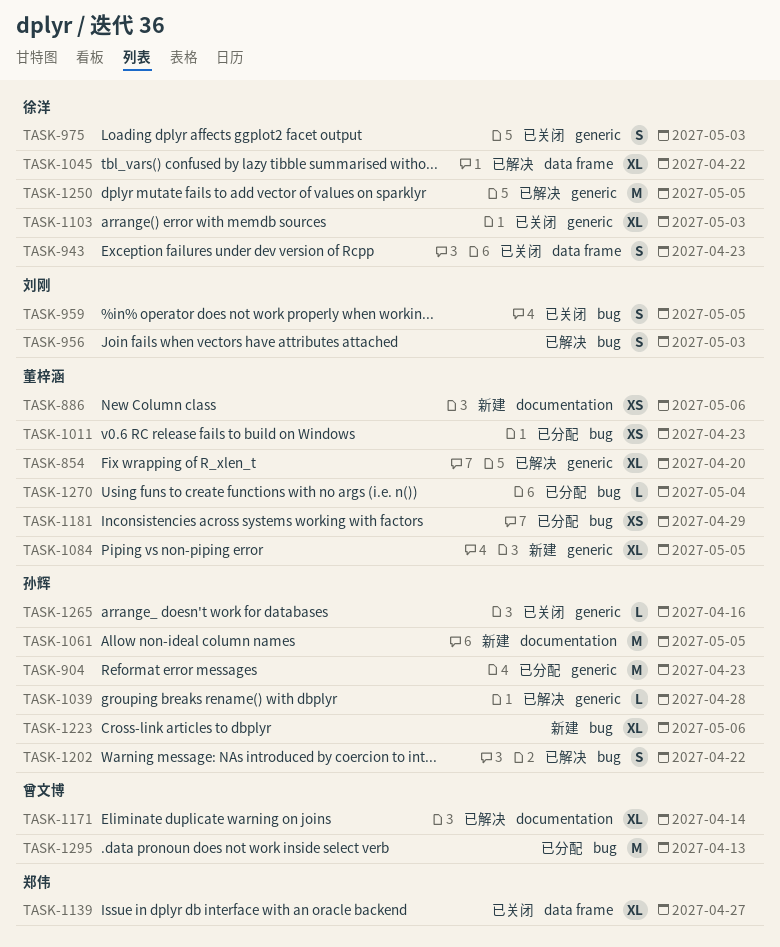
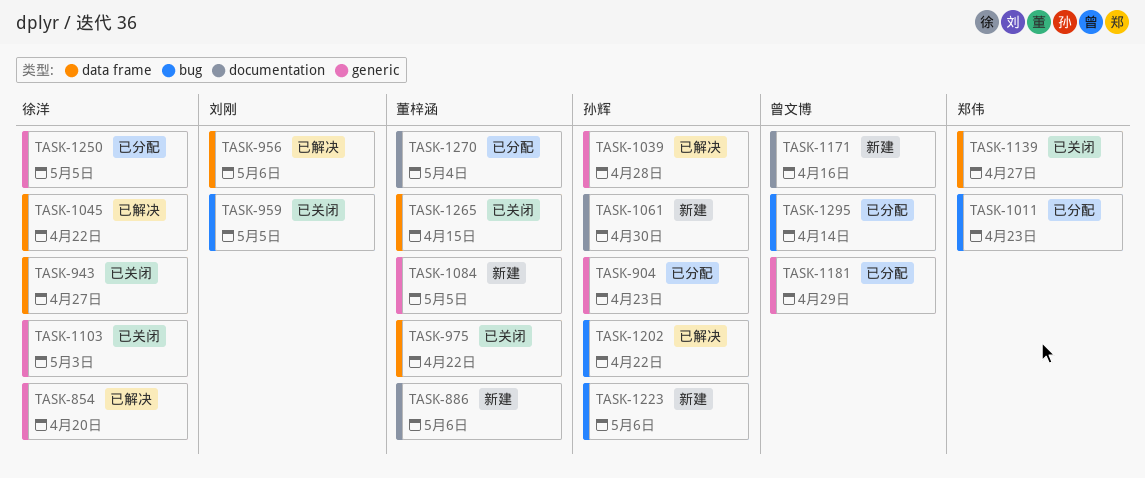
TASK-854, owner: 董梓涵 -> 徐洋
TASK-943, due: Apr 23 -> Apr 27
TASK-956, label: bug -> data frame
TASK-956, due: May 3 -> May 6
TASK-975, owner: 徐洋 -> 董梓涵
TASK-975, label: generic -> data frame
TASK-975, due: May 3 -> Apr 22
TASK-1011, owner: 董梓涵 -> 郑伟
TASK-1061, due: May 5 -> Apr 30
TASK-1171, status: 已解决 -> 新建
TASK-1171, due: Apr 14 -> Apr 16
TASK-1181, owner: 董梓涵 -> 曾文博
TASK-1181, label: bug -> generic
TASK-1250, status: 已解决 -> 已分配
TASK-1265, owner: 孙辉 -> 董梓涵
TASK-1265, label: generic -> data frame
TASK-1265, due: Apr 16 -> Apr 15
TASK-1270, label: bug -> documentation
TASK-1295, due: Apr 13 -> Apr 14

